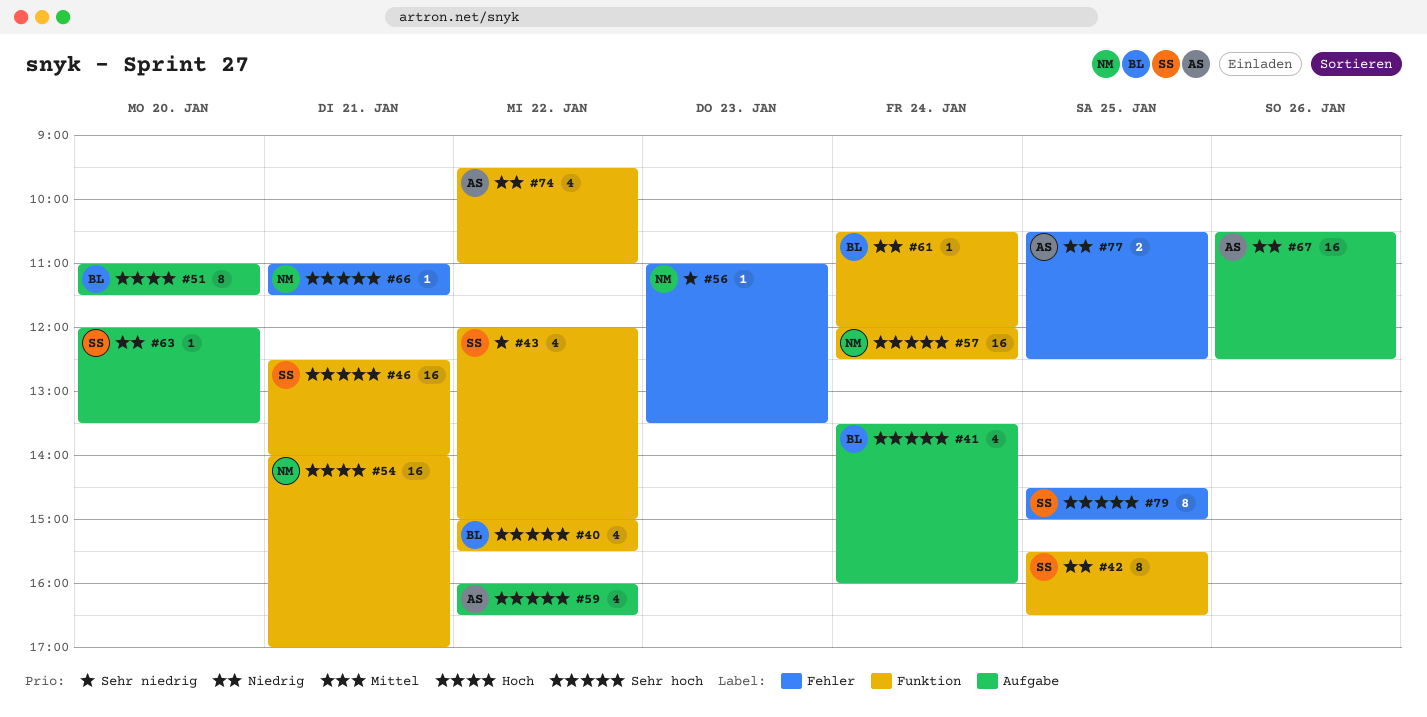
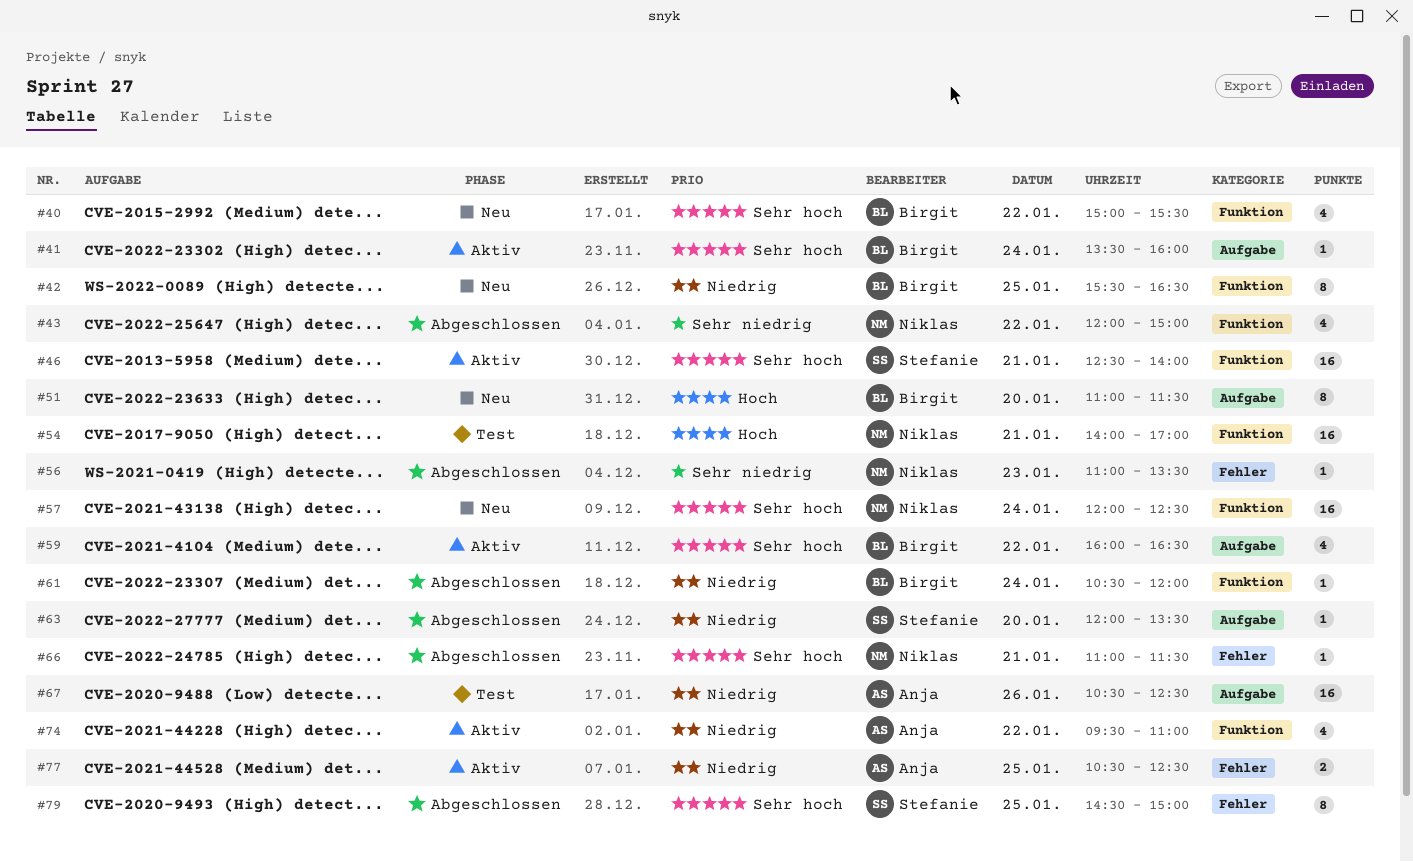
#41, estimate: 4 -> 1
#42, owner: Stefanie -> Birgit
#43, owner: Stefanie -> Niklas
#59, owner: Anja -> Birgit

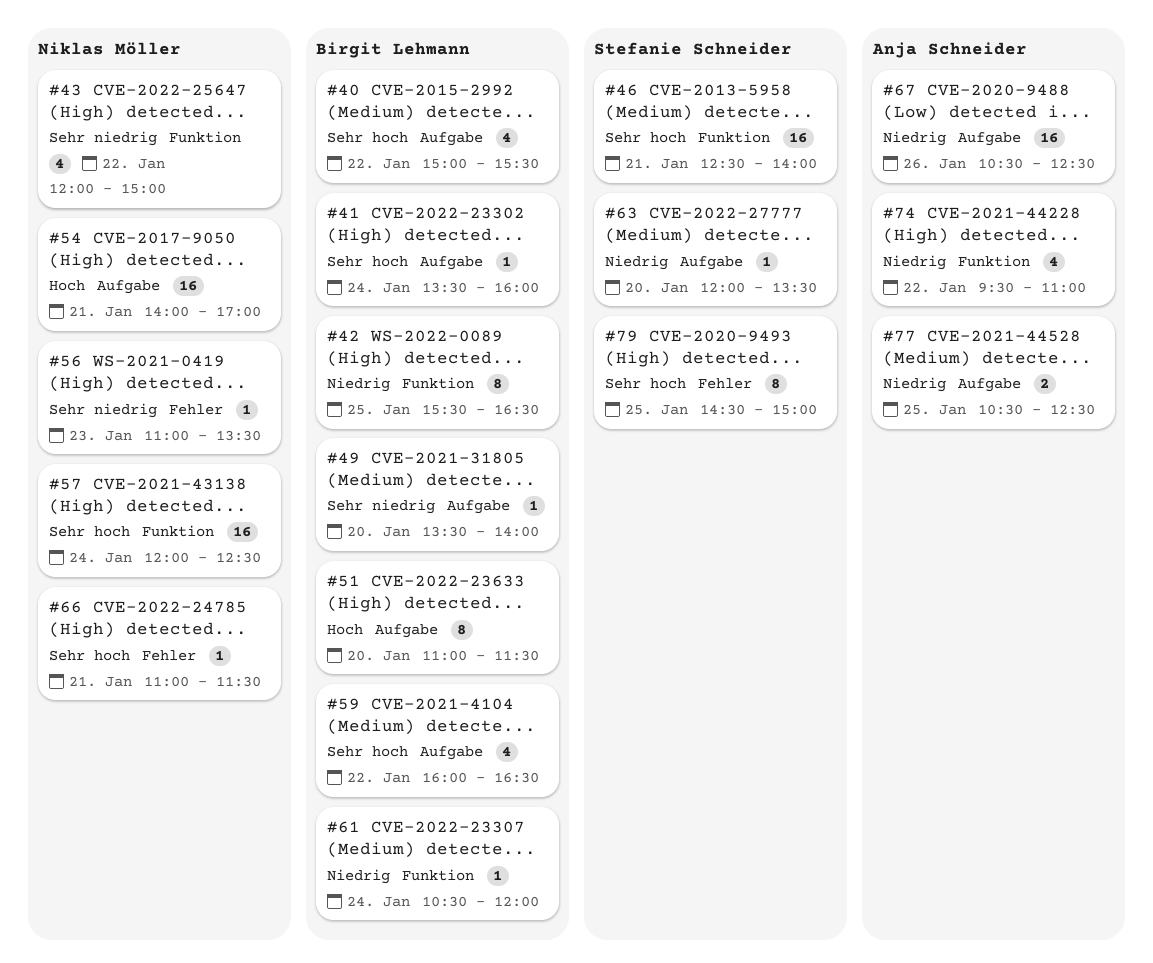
#40, label: Funktion -> Aufgabe
#49: none -> present
#54, label: Funktion -> Aufgabe
#77, label: Fehler -> Aufgabe

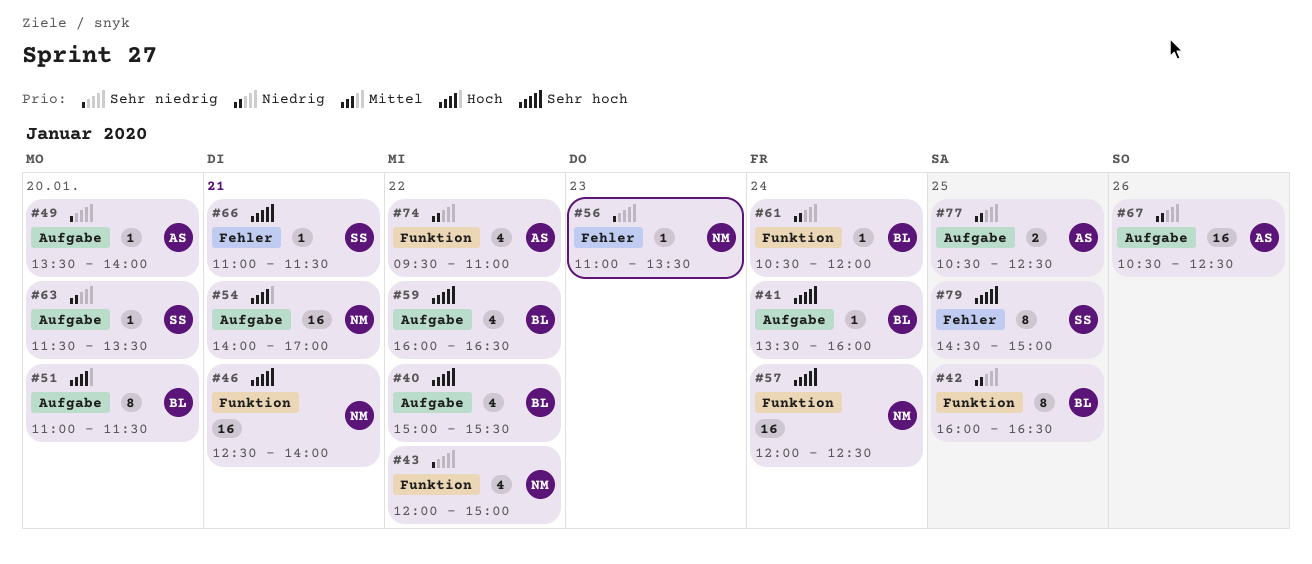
#42, begins: 15:30 -> 16:00
#46, owner: Stefanie Schneider -> Niklas Möller
#49, owner: Birgit Lehmann -> Anja Schneider
#63, begins: 12:00 -> 11:30
#66, owner: Niklas Möller -> Stefanie Schneider

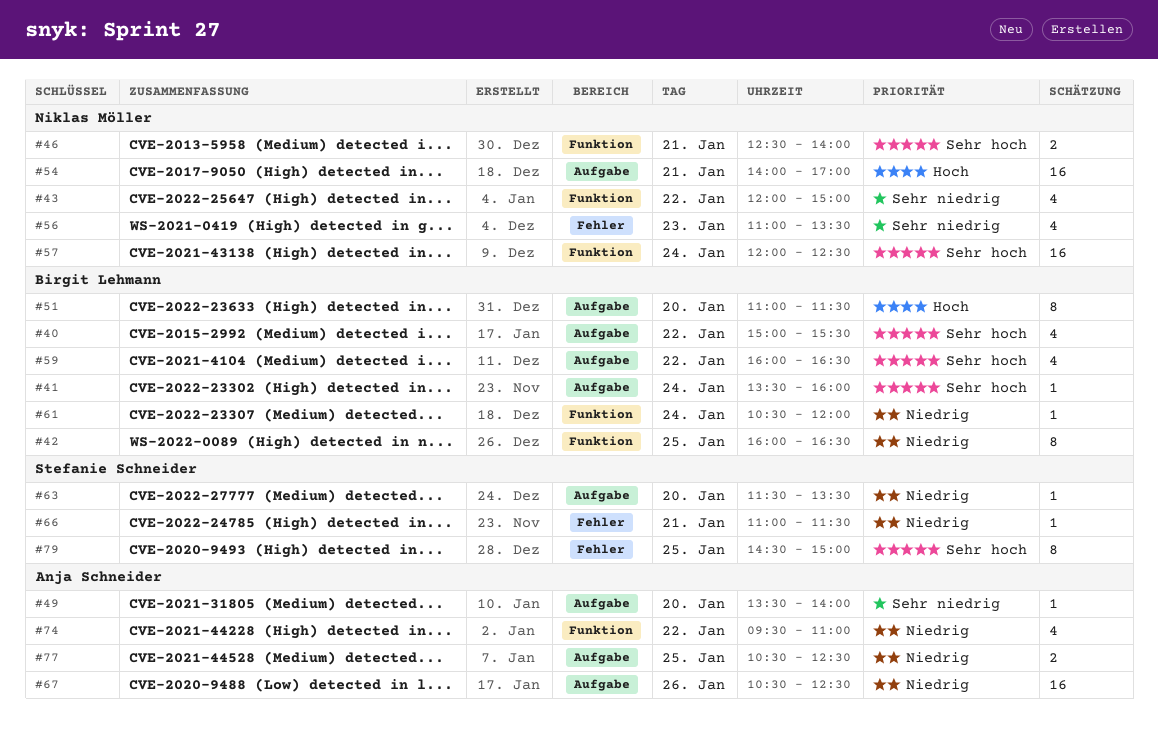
#46, estimate: 16 -> 2
#56, estimate: 1 -> 4
#66, priority: Sehr hoch -> Niedrig

